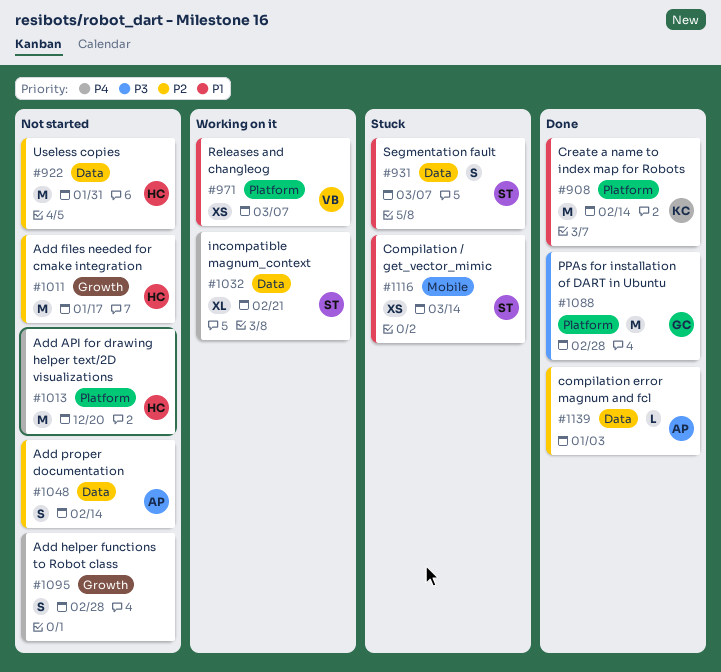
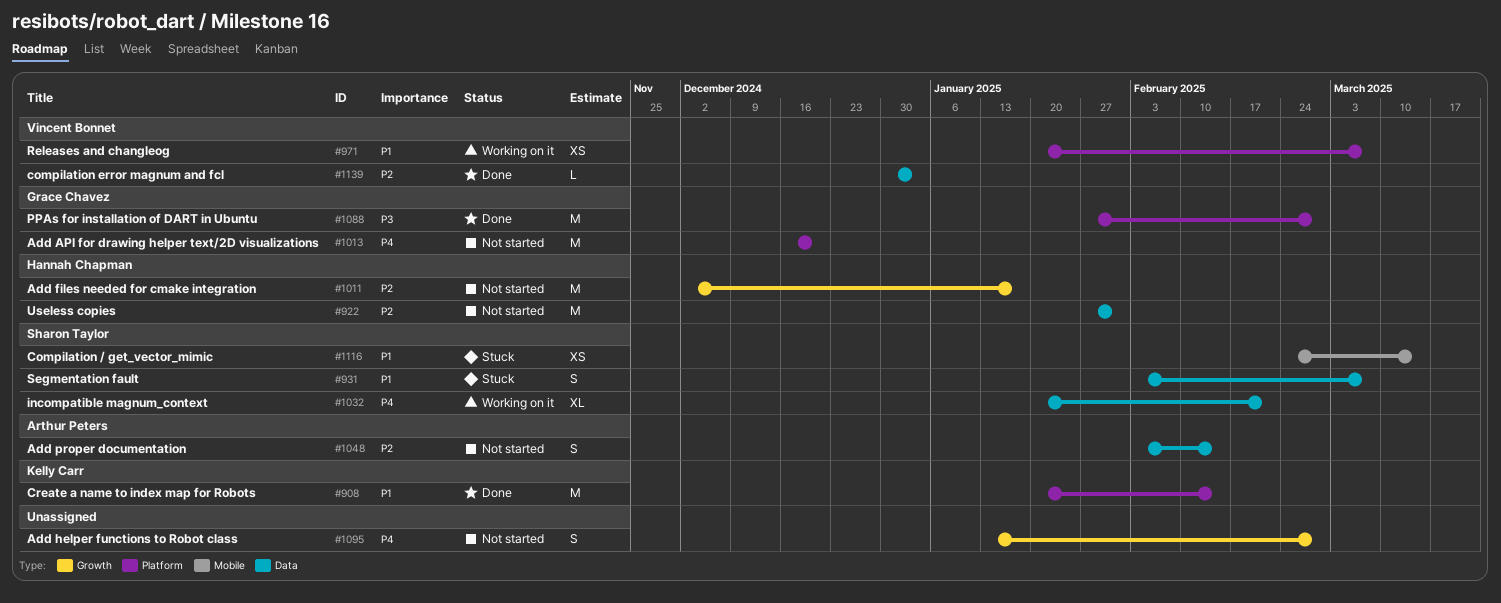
#1013, owner: Hannah Chapman -> Grace Chavez
#1139, owner: Arthur Peters -> Vincent Bonnet

